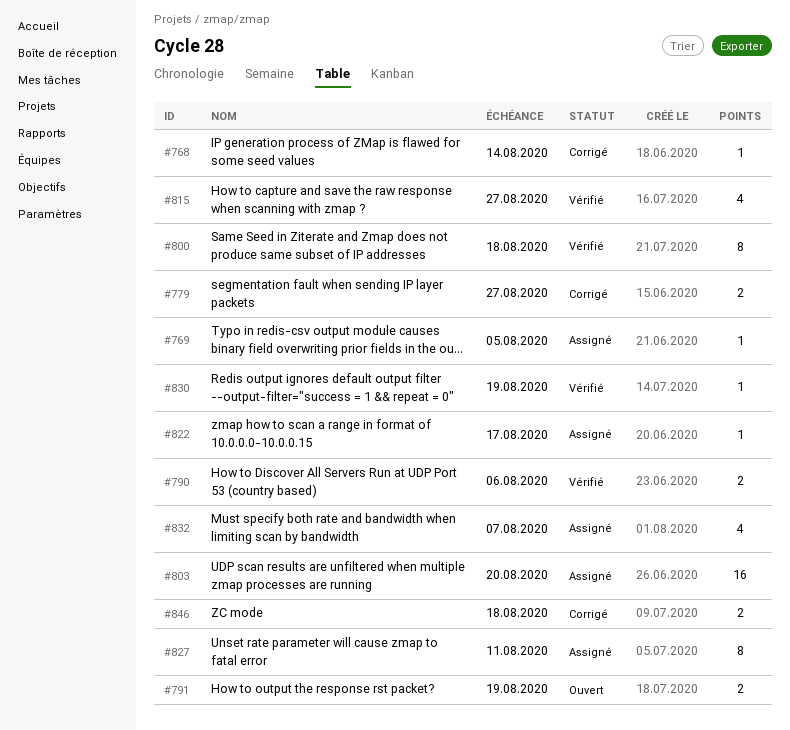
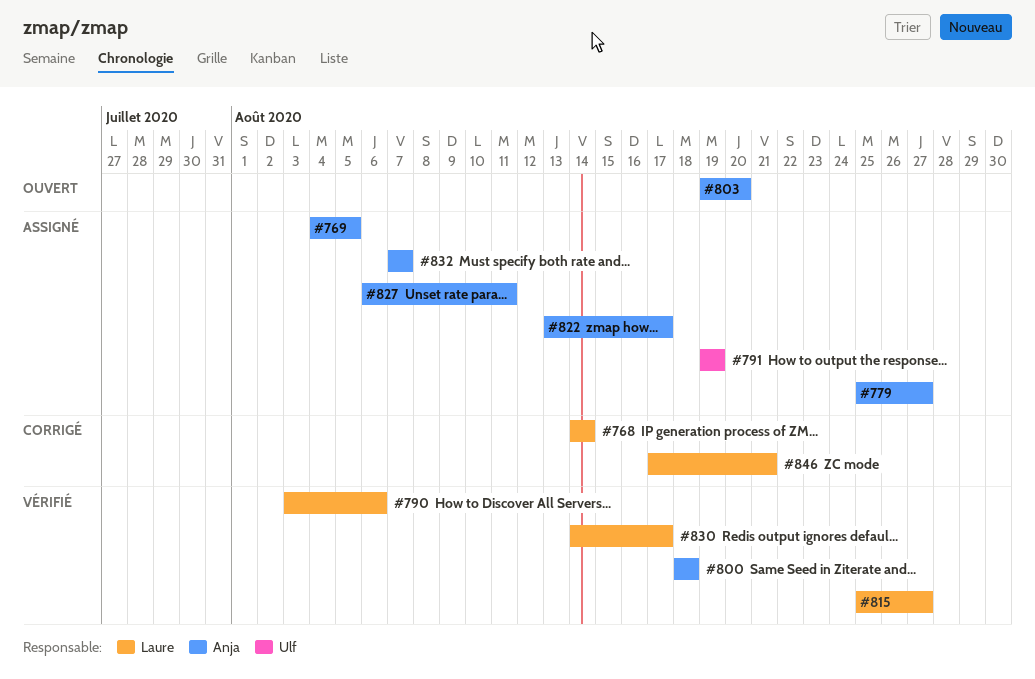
#779, status: Corrigé -> Assigné
#791, status: Ouvert -> Assigné
#803, status: Assigné -> Ouvert
#830, due: Aug 19 -> Aug 17
#846, due: Aug 18 -> Aug 21

